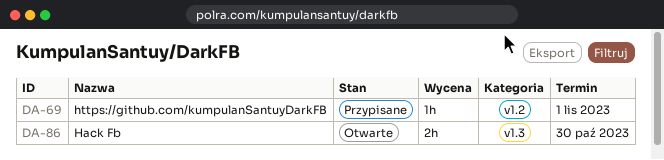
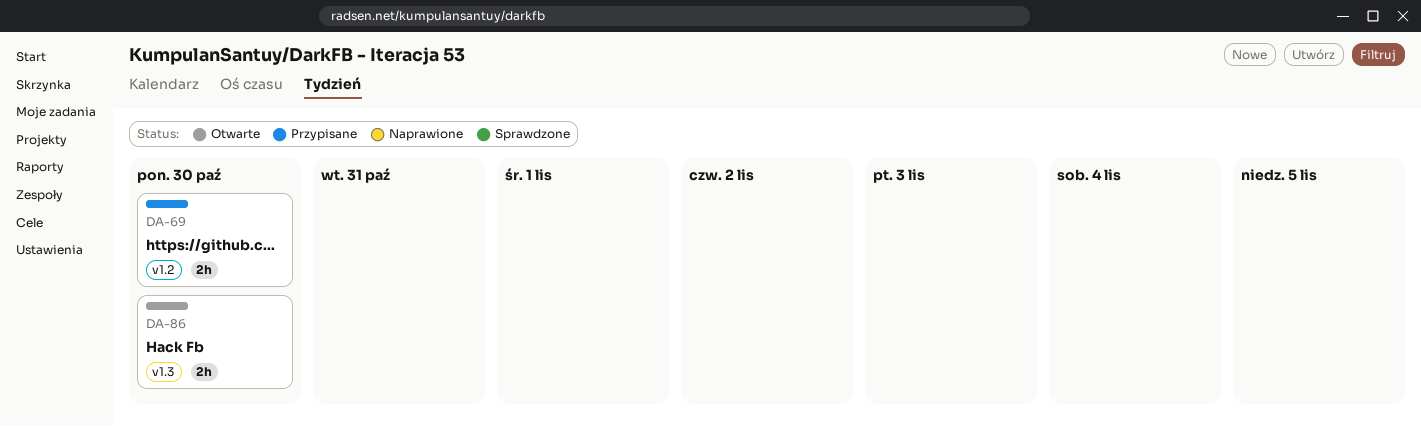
DA-69, estimate: 1h -> 2h
DA-69, due: Nov 1 -> Oct 30

